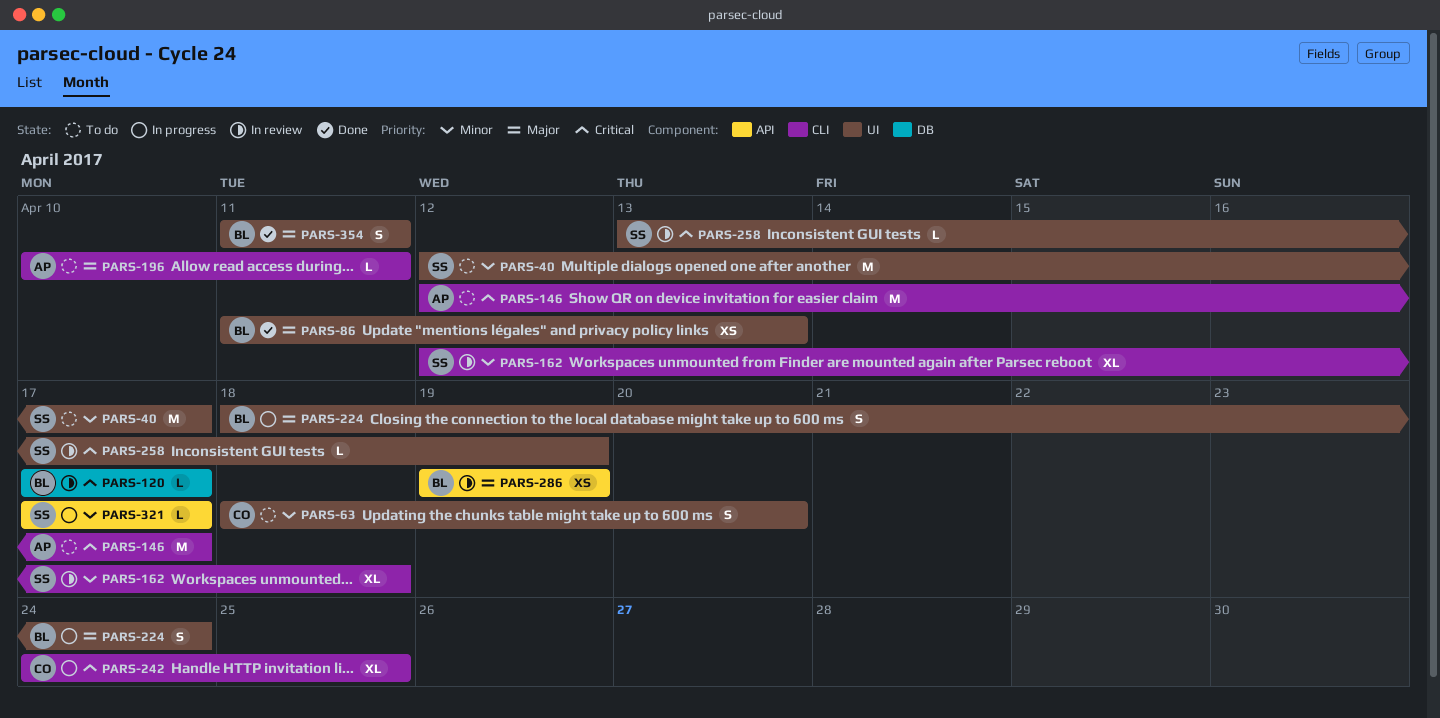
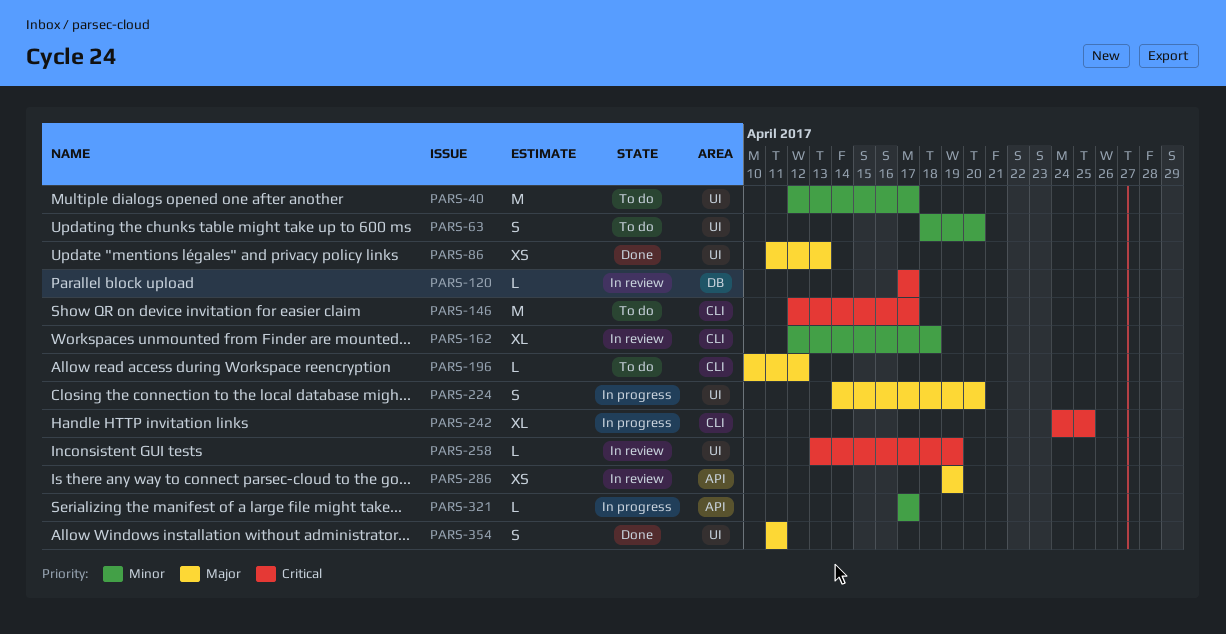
PARS-196, due: Apr 11 -> Apr 12
PARS-224, start: Apr 18 -> Apr 14
PARS-224, due: Apr 24 -> Apr 20

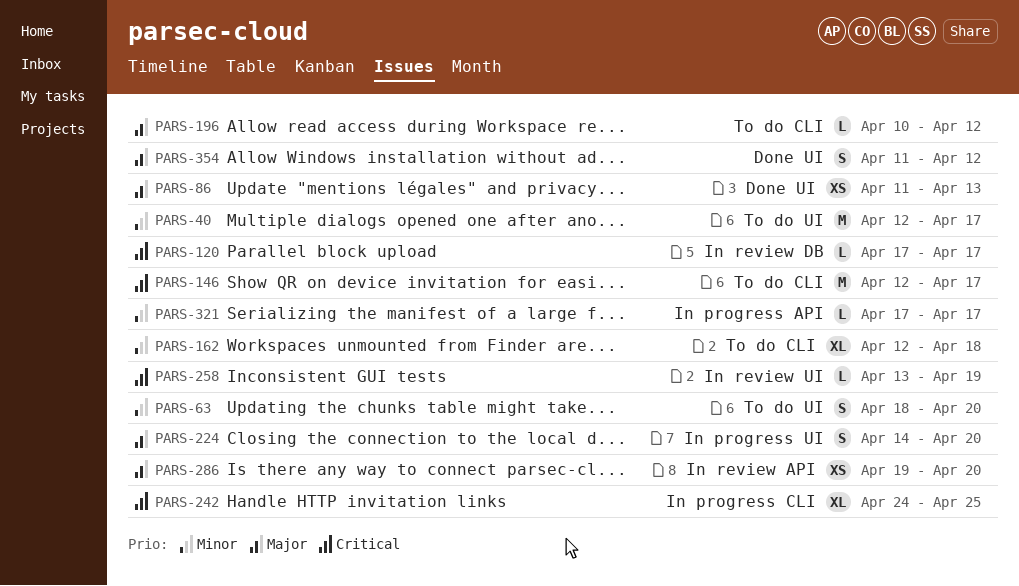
PARS-162, status: In review -> To do
PARS-286, due: Apr 19 -> Apr 20
PARS-354, due: Apr 11 -> Apr 12

